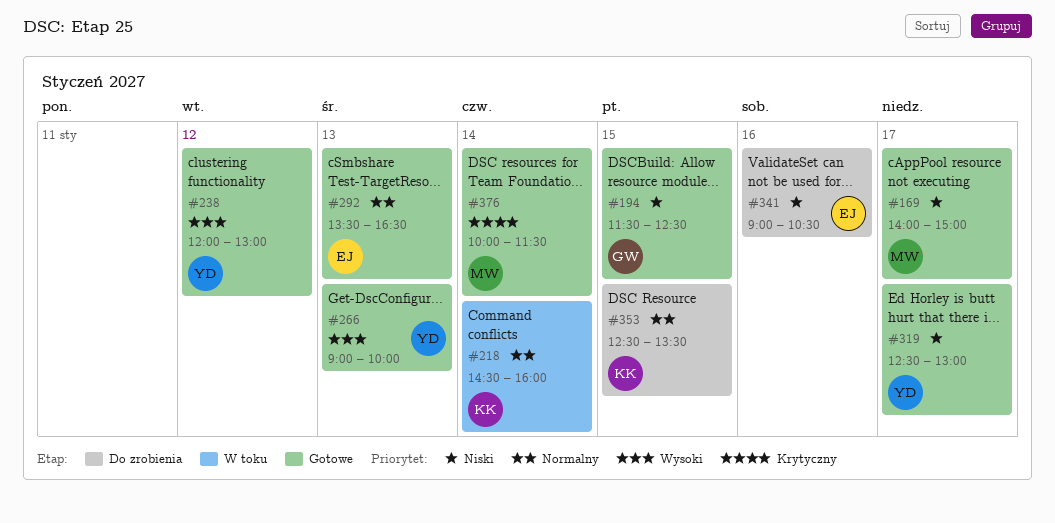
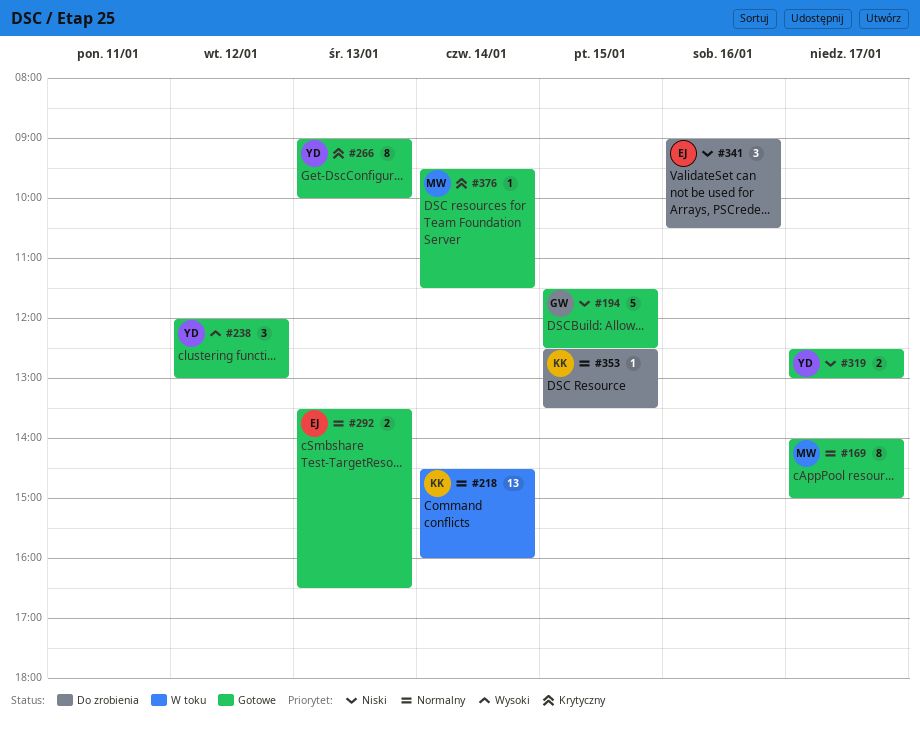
#169, priority: Niski -> Normalny
#266, priority: Wysoki -> Krytyczny
#376, begins: 10:00 -> 09:30

